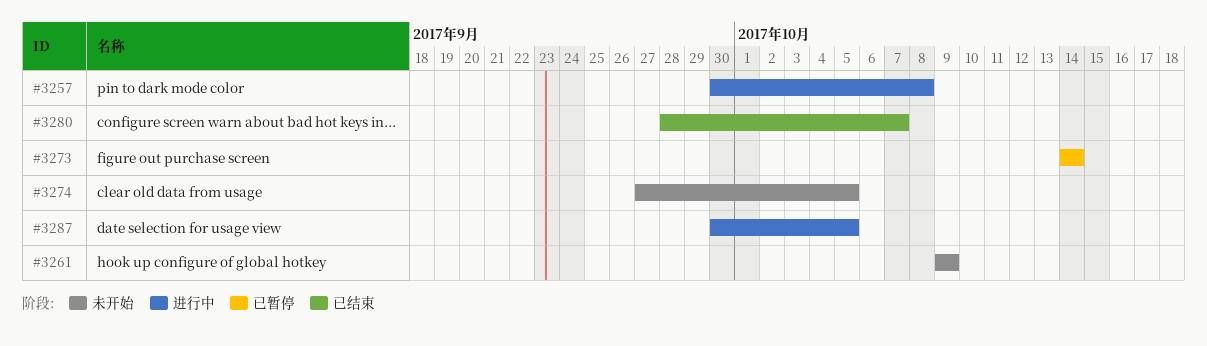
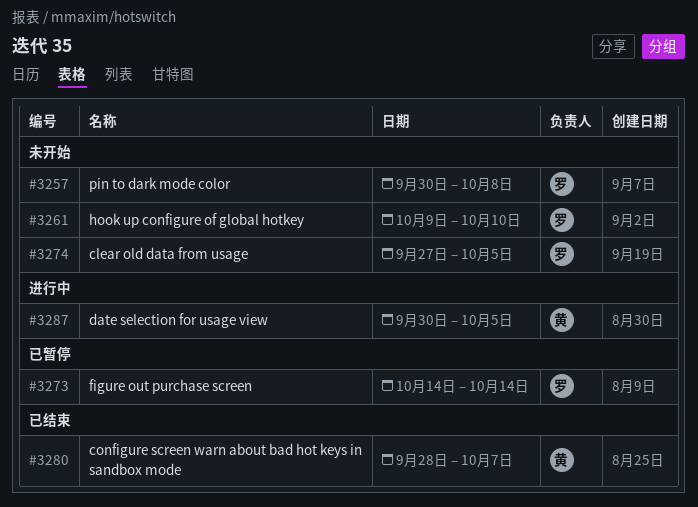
#3257, status: 进行中 -> 未开始
#3261, due: Oct 9 -> Oct 10

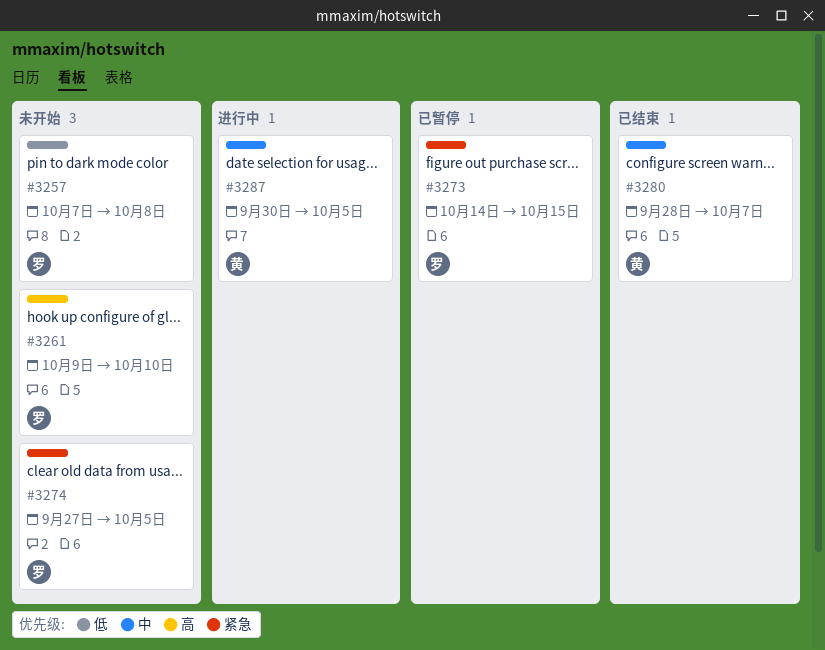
#3257, start: Sep 30 -> Oct 7
#3273, due: Oct 14 -> Oct 15

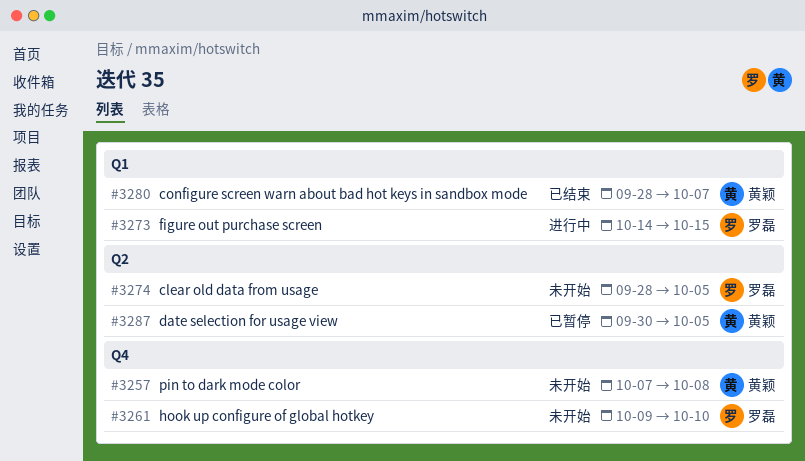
#3257, owner: 罗磊 -> 黄颖
#3273, status: 已暂停 -> 进行中
#3274, start: Sep 27 -> Sep 28
#3287, status: 进行中 -> 已暂停

